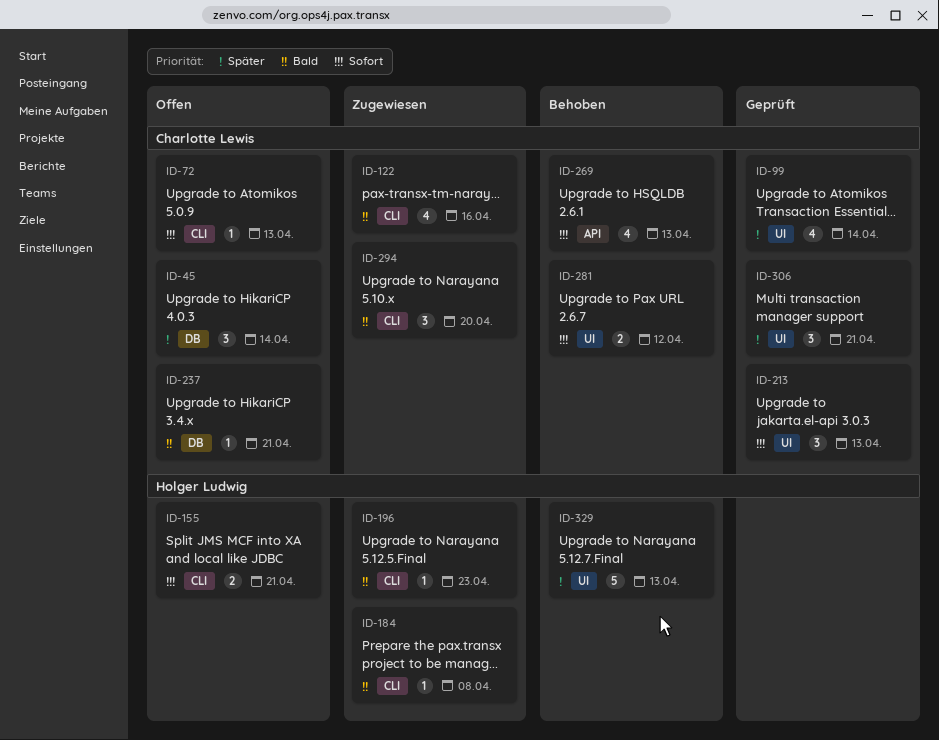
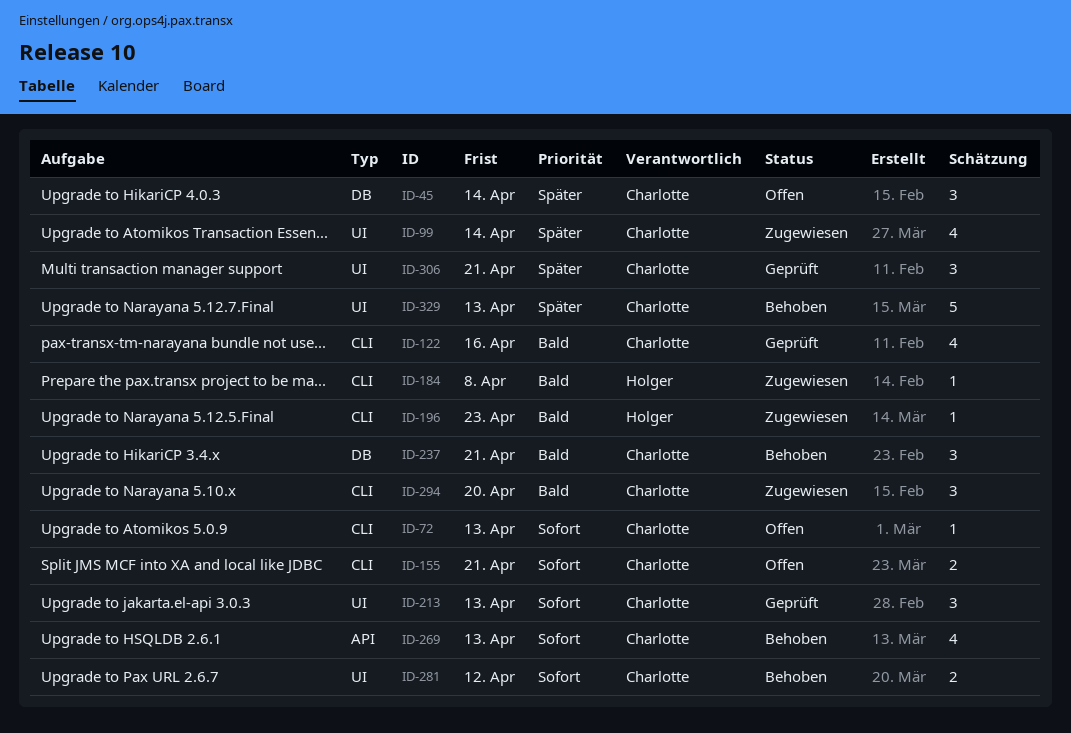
ID-99, status: Geprüft -> Zugewiesen
ID-122, status: Zugewiesen -> Geprüft
ID-155, owner: Holger Ludwig -> Charlotte Lewis
ID-237, status: Offen -> Behoben
ID-237, estimate: 1 -> 3
ID-329, owner: Holger Ludwig -> Charlotte Lewis

